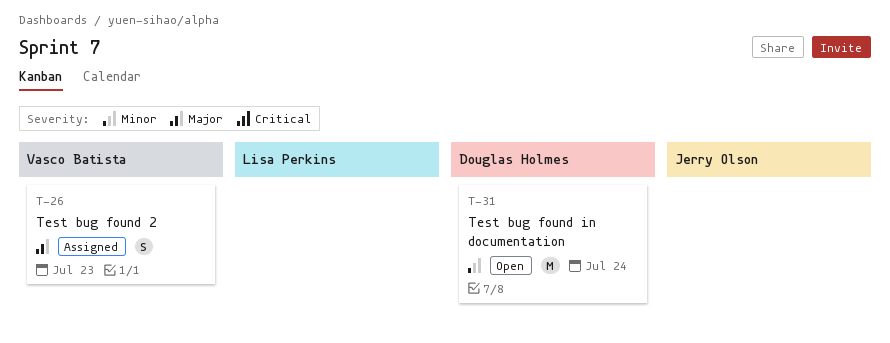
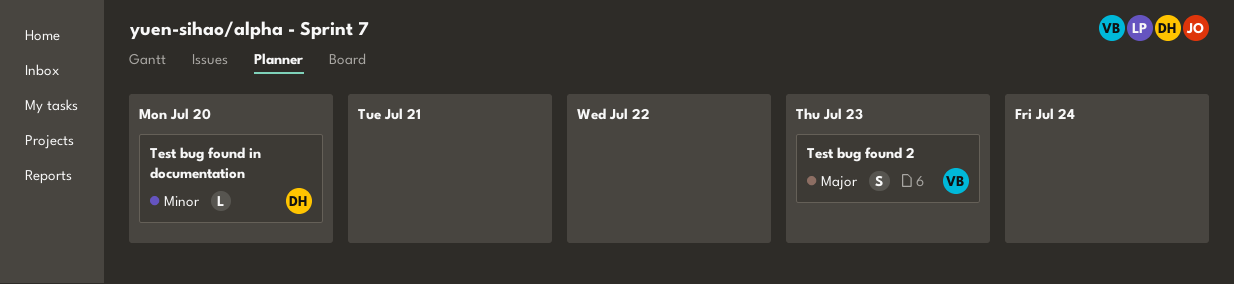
Test bug found in documentation, estimate: M -> L
Test bug found in documentation, due: Jul 24 -> Jul 20

